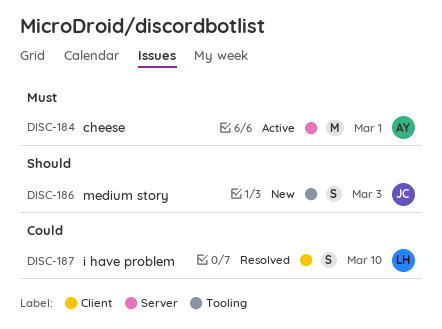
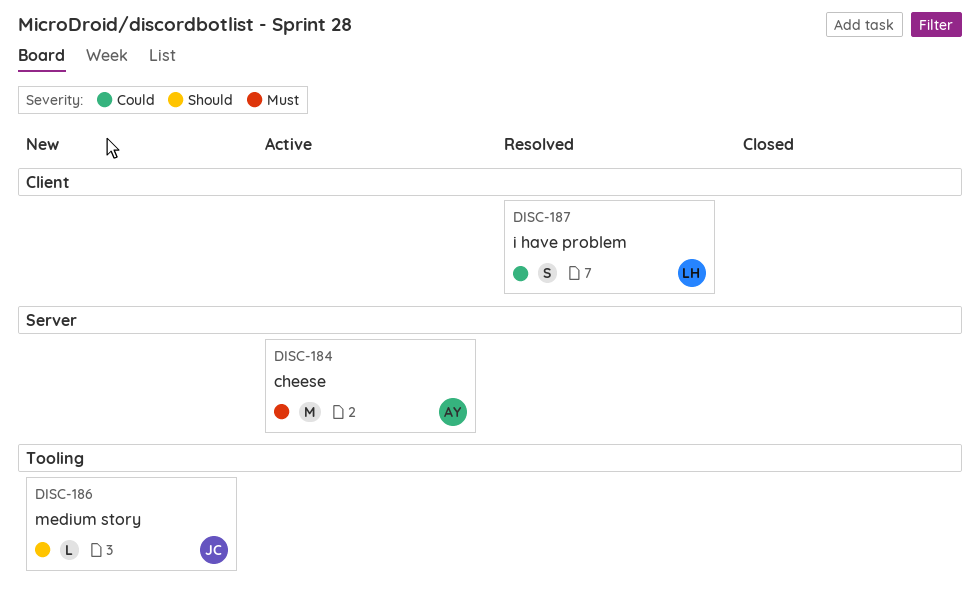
DISC-186, estimate: S -> L

